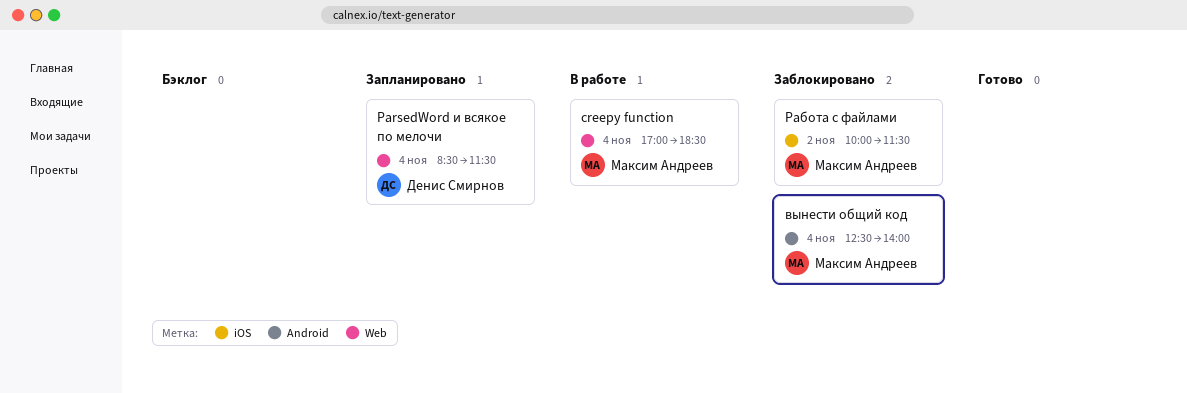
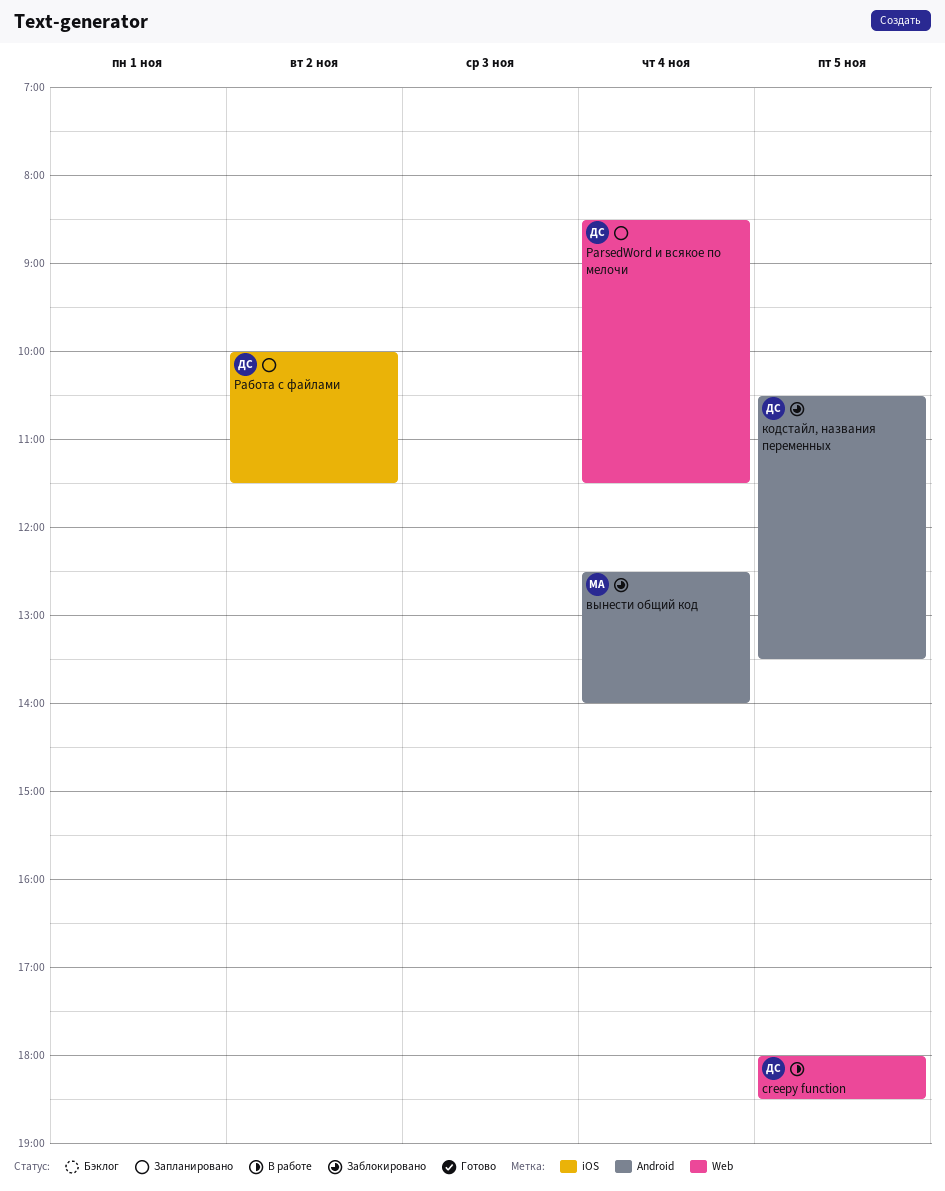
creepy function, owner: Максим Андреев -> Денис Смирнов
creepy function, day: Nov 4 -> Nov 5
creepy function, begins: 17:00 -> 18:00
кодстайл, названия переменных: none -> present
Работа с файлами, status: Заблокировано -> Запланировано
Работа с файлами, owner: Максим Андреев -> Денис Смирнов

